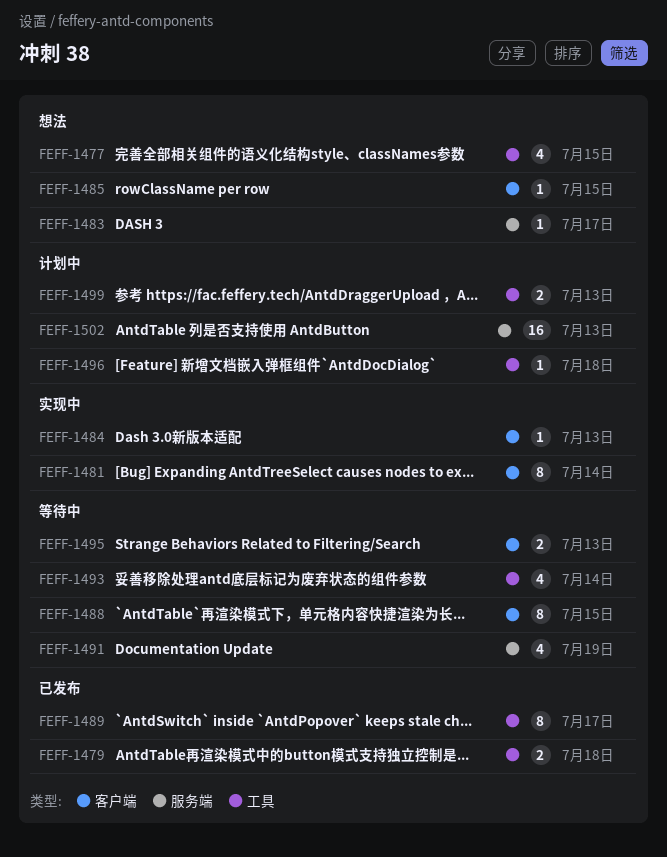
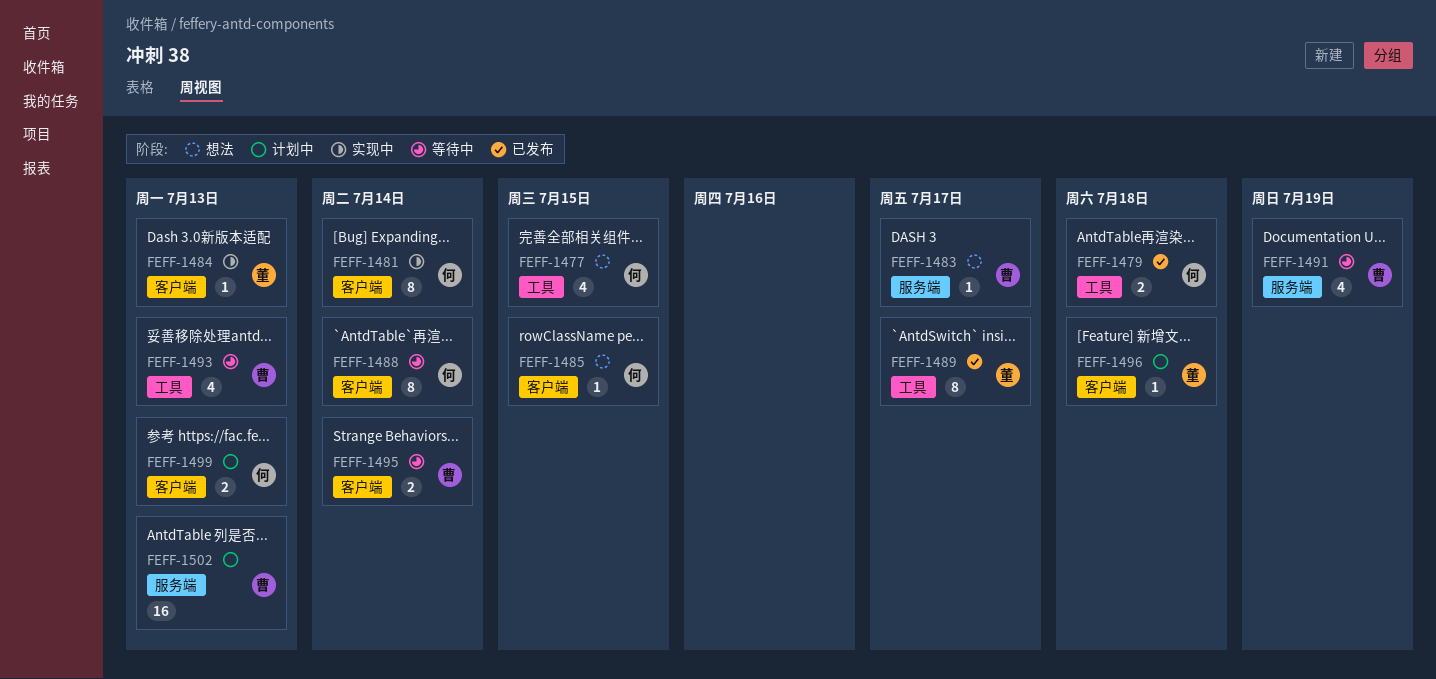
FEFF-1488, due: Jul 15 -> Jul 14
FEFF-1493, due: Jul 14 -> Jul 13
FEFF-1495, due: Jul 13 -> Jul 14
FEFF-1496, label: 工具 -> 客户端
FEFF-1499, label: 工具 -> 客户端

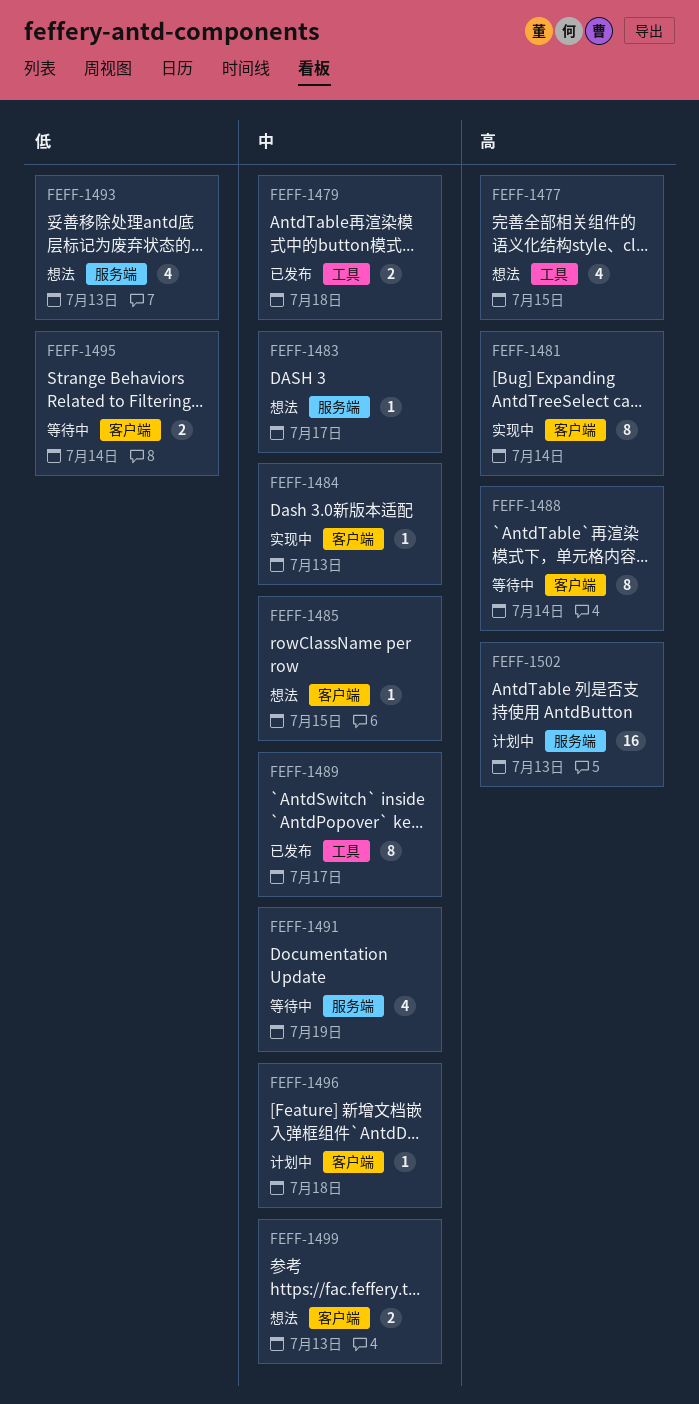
FEFF-1493, status: 等待中 -> 想法
FEFF-1493, label: 工具 -> 服务端
FEFF-1499, status: 计划中 -> 想法

